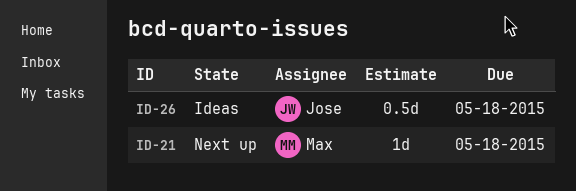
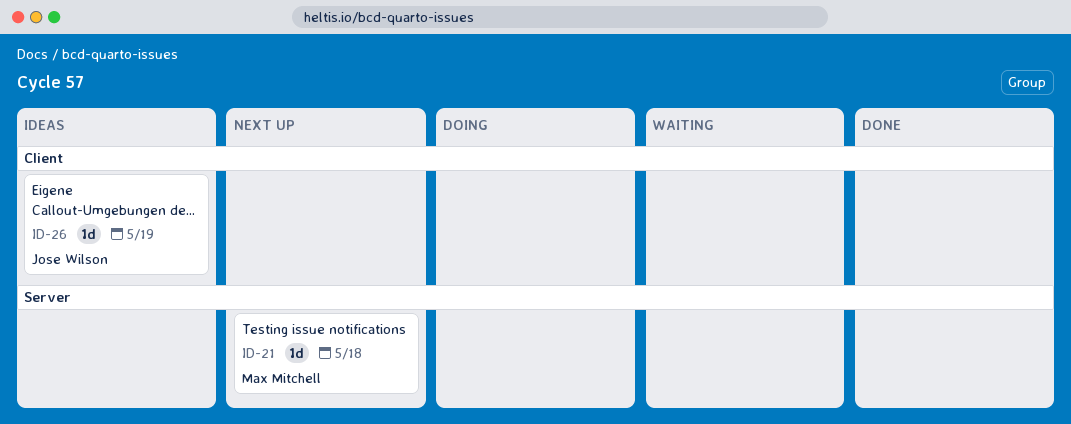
ID-26, estimate: 0.5d -> 1d
ID-26, due: May 18 -> May 19

